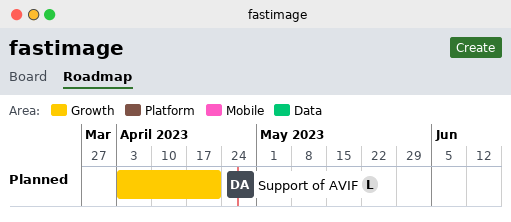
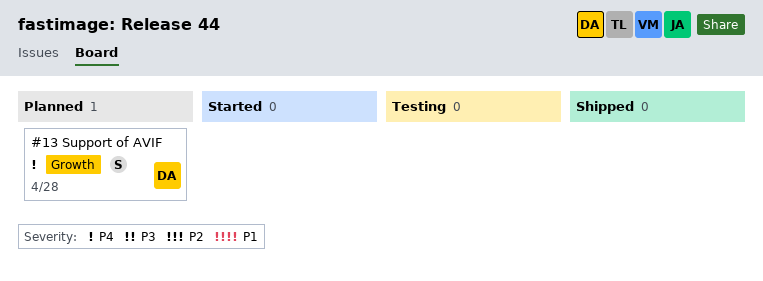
Support of AVIF, estimate: L -> S
Support of AVIF, due: Apr 21 -> Apr 28

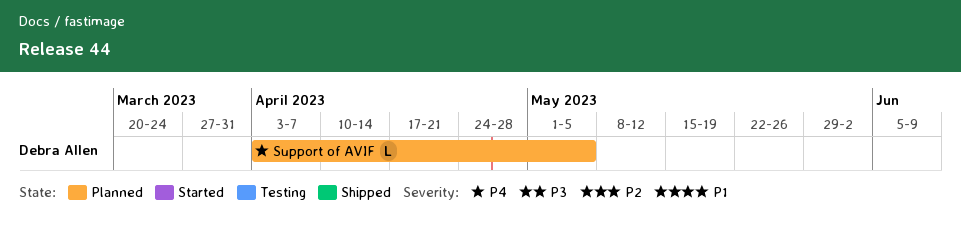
Support of AVIF, estimate: S -> L
Support of AVIF, due: Apr 28 -> May 5

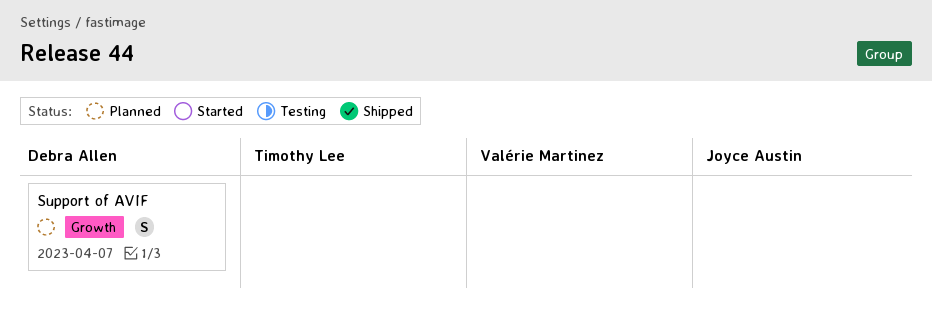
Support of AVIF, estimate: L -> S
Support of AVIF, due: May 5 -> Apr 7

